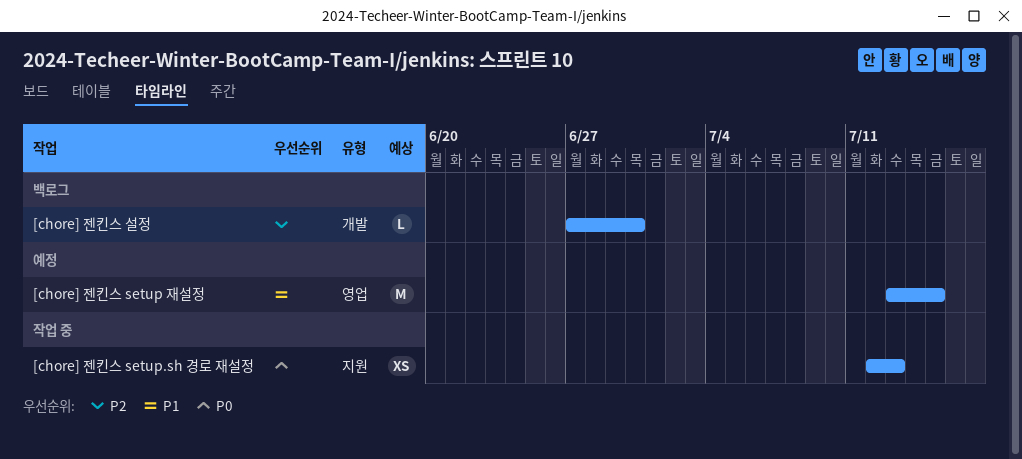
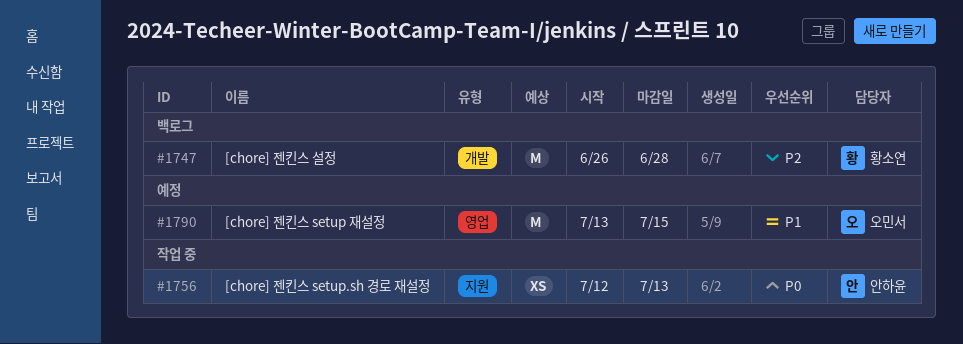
[chore] 젠킨스 설정, estimate: L -> M
[chore] 젠킨스 설정, start: Jun 27 -> Jun 26
[chore] 젠킨스 설정, due: Jun 30 -> Jun 28

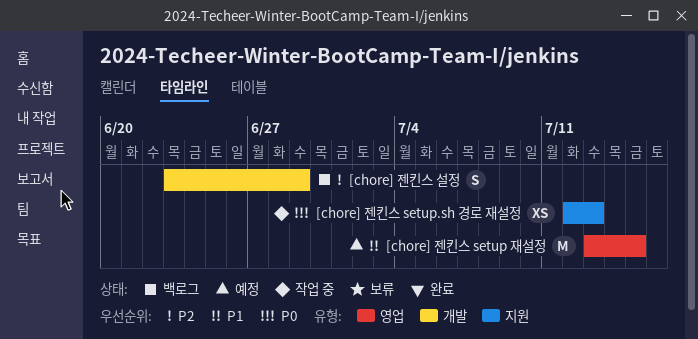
[chore] 젠킨스 설정, estimate: M -> S
[chore] 젠킨스 설정, start: Jun 26 -> Jun 23
[chore] 젠킨스 설정, due: Jun 28 -> Jun 29

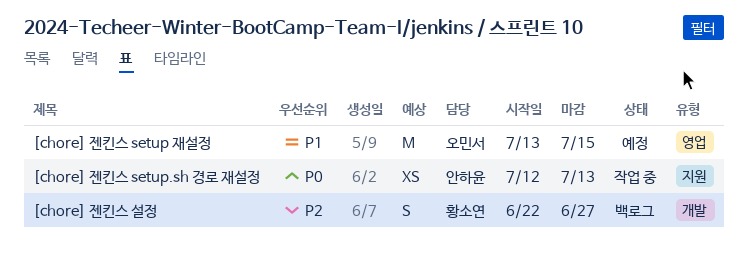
[chore] 젠킨스 설정, start: Jun 23 -> Jun 22
[chore] 젠킨스 설정, due: Jun 29 -> Jun 27

